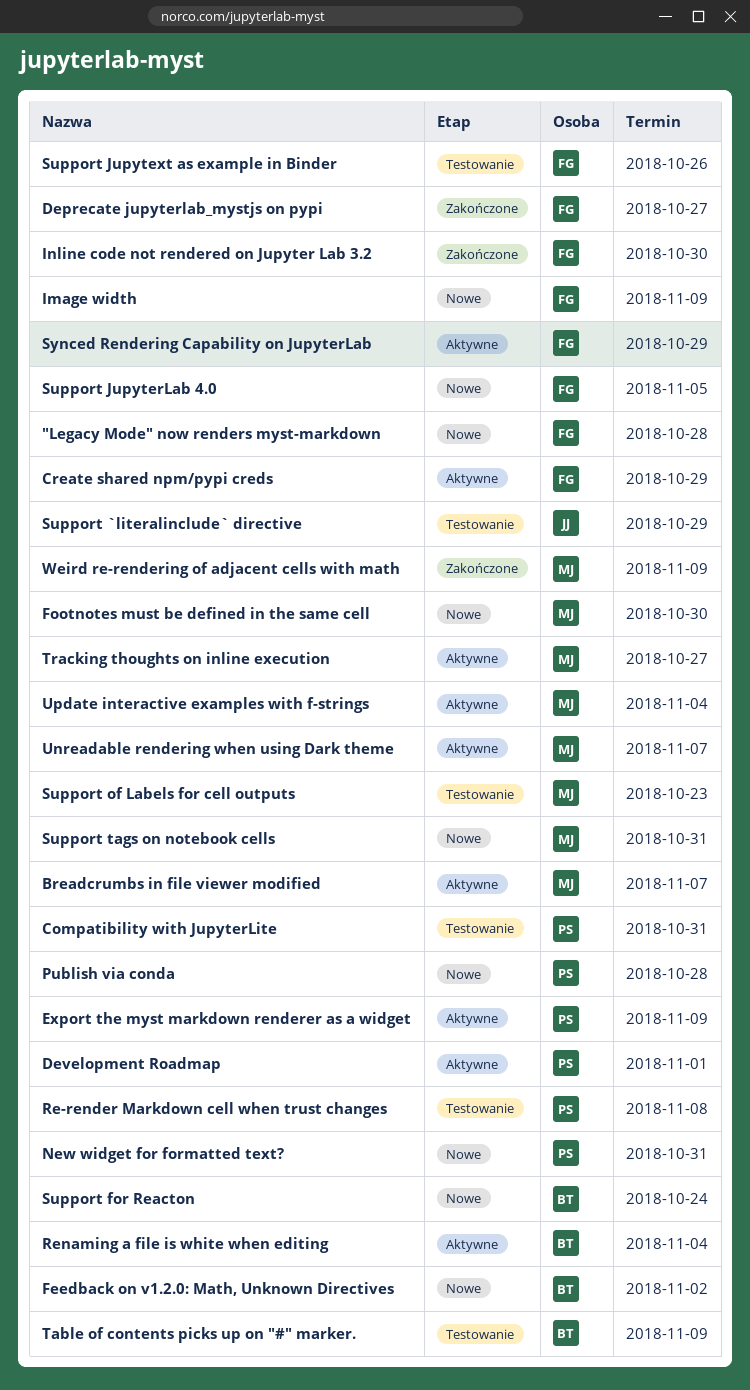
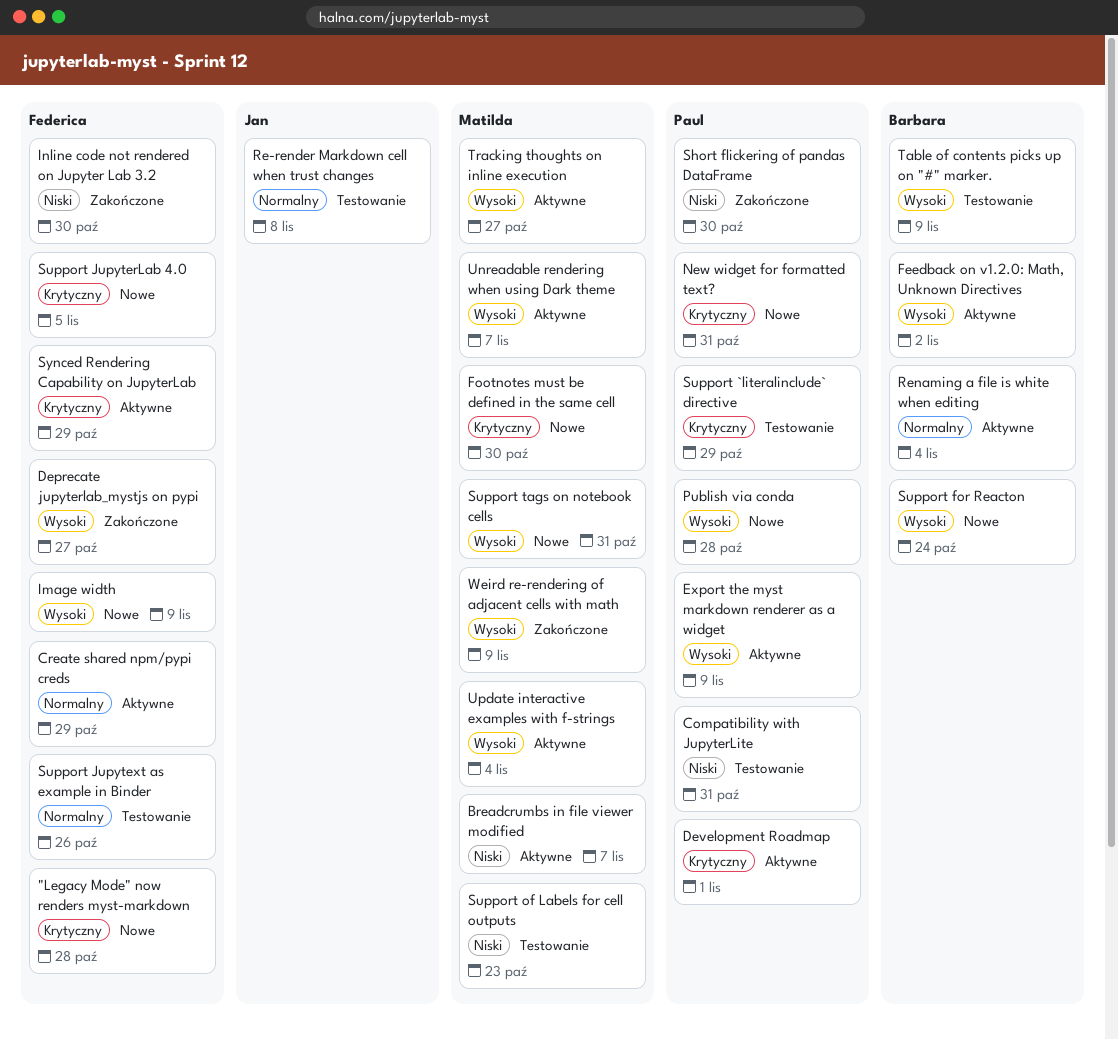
Feedback on v1.2.0: Math, Unknown Directives, status: Nowe -> Aktywne
Re-render Markdown cell when trust changes, owner: Paul -> Jan
Short flickering of pandas DataFrame: none -> present
Support `literalinclude` directive, owner: Jan -> Paul

